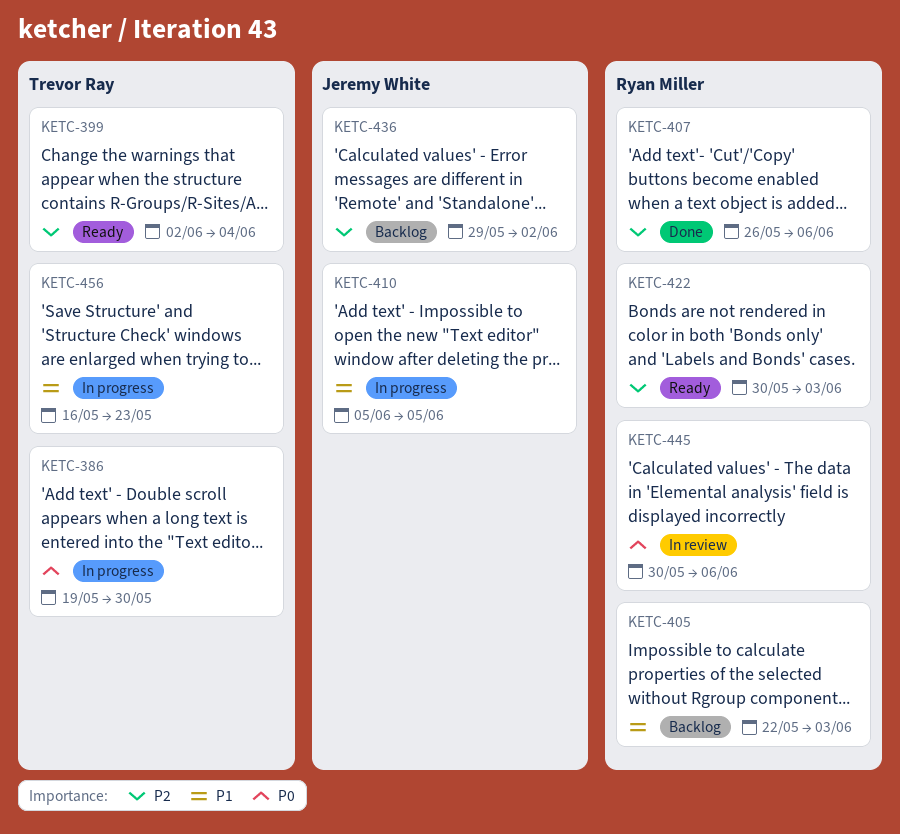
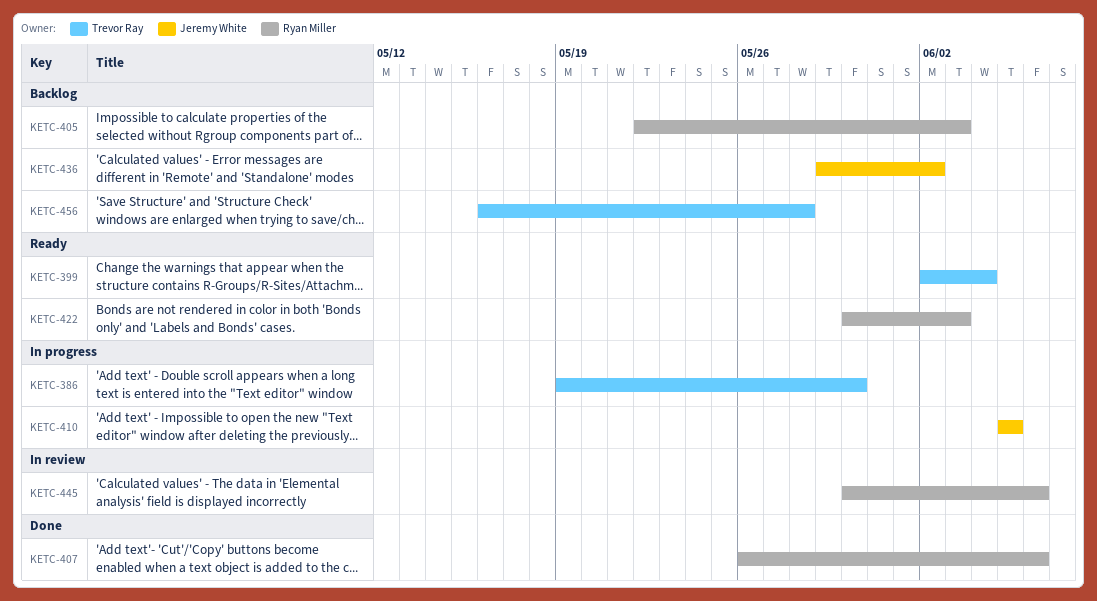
KETC-456, status: In progress -> Backlog
KETC-456, due: May 23 -> May 28

